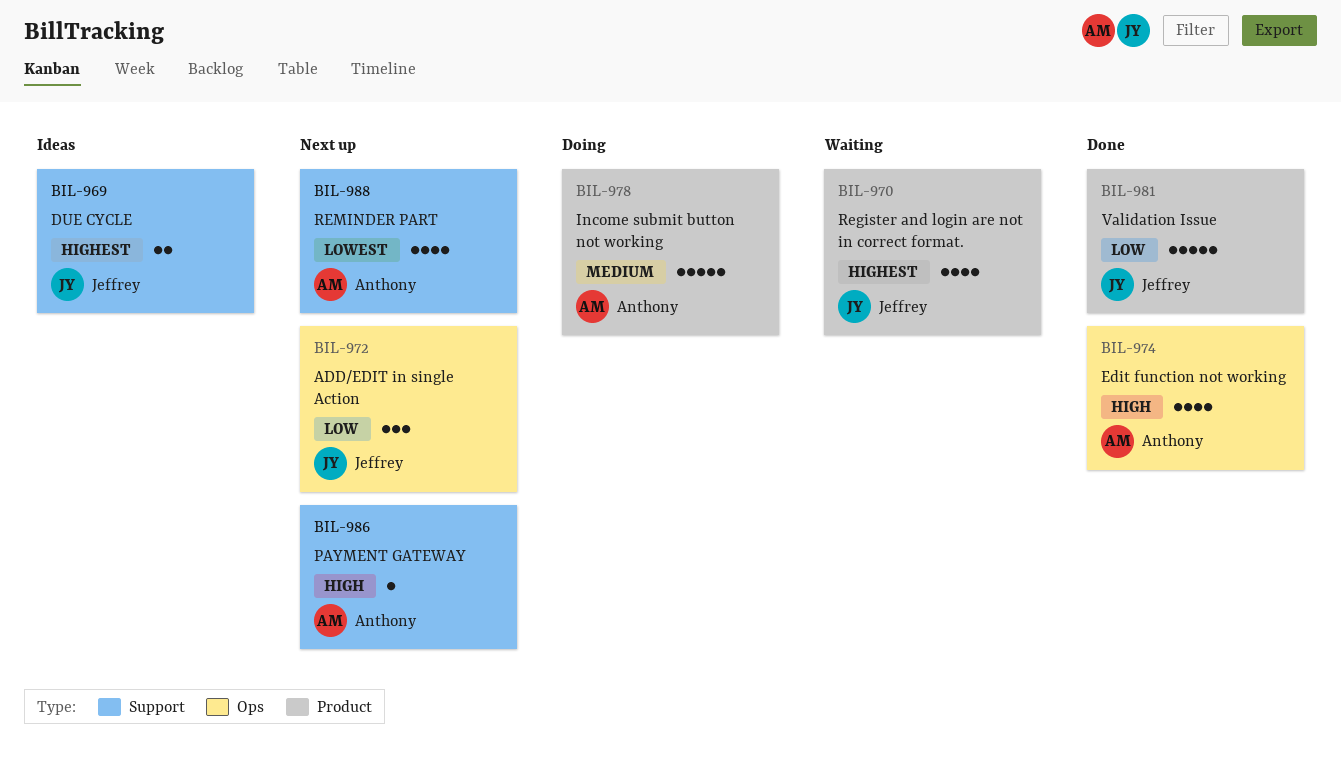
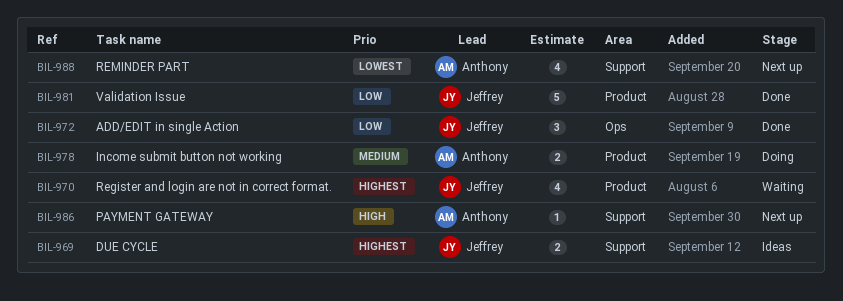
BIL-972, status: Next up -> Done
BIL-974: present -> none
BIL-978, estimate: 5 -> 2

